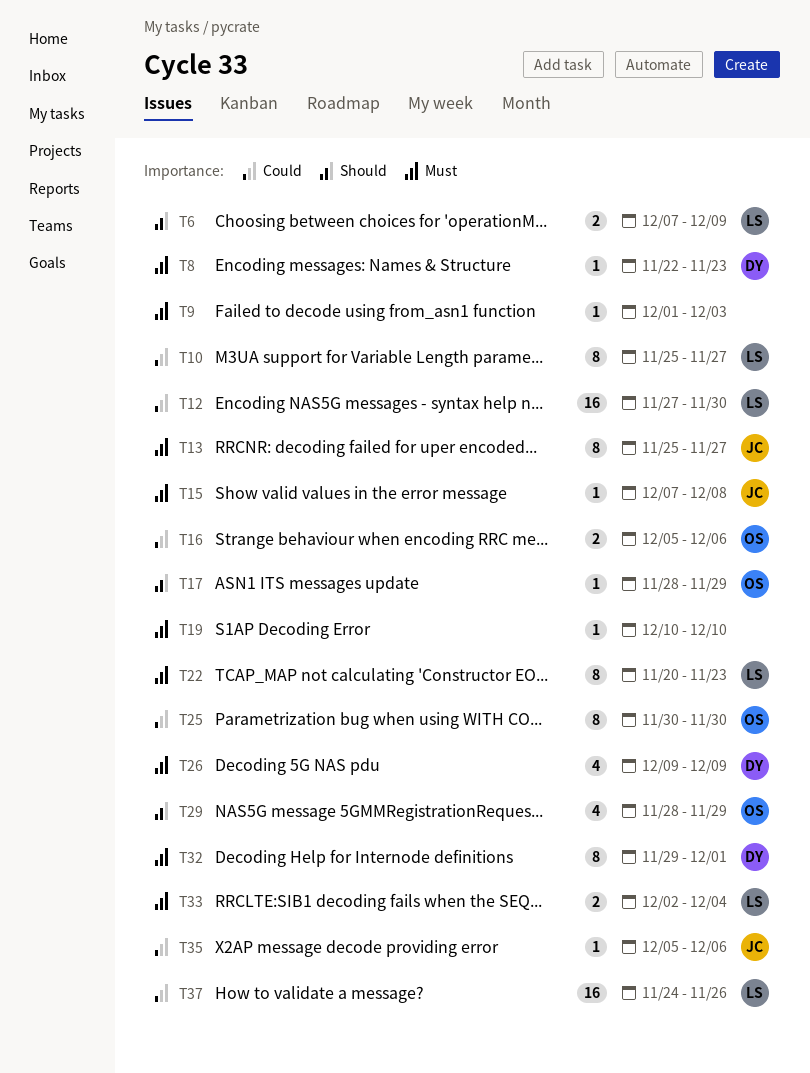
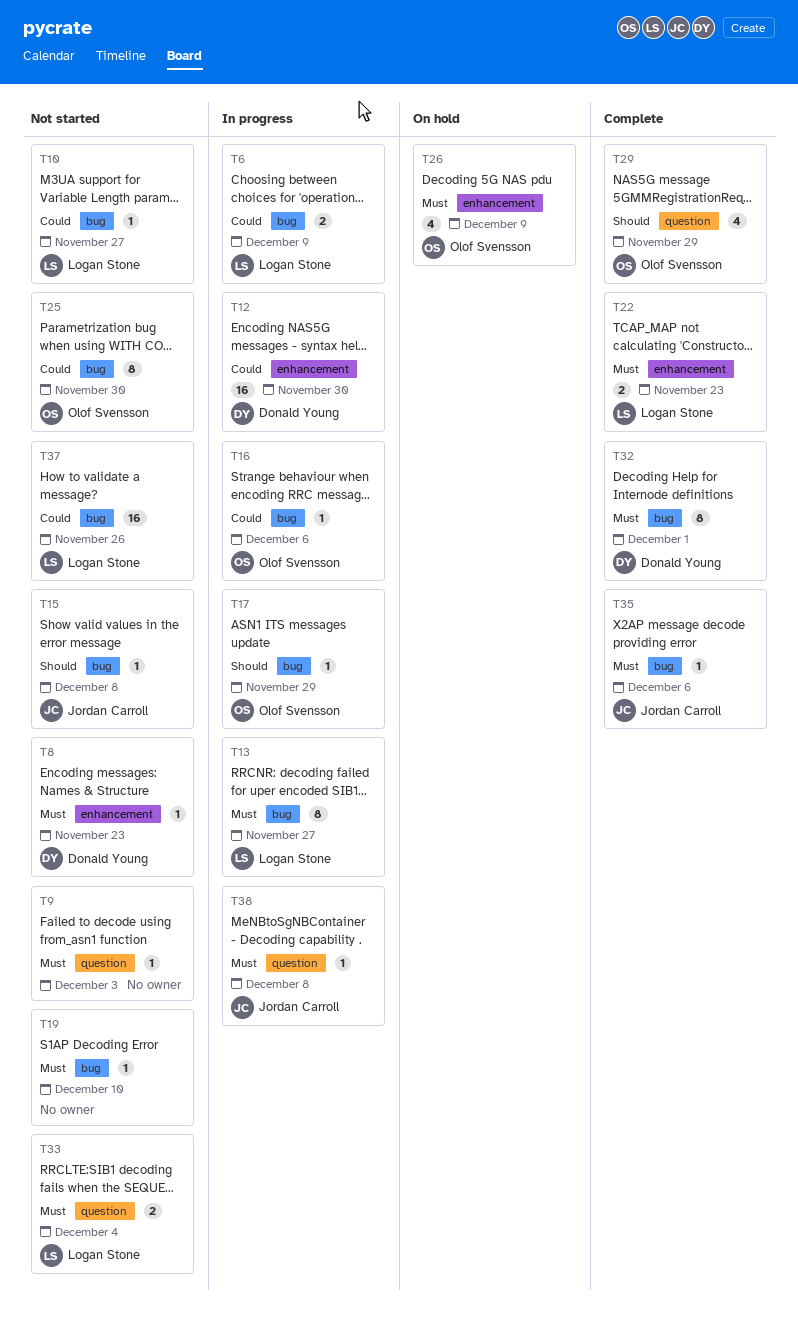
T6, priority: Should -> Could
T10, estimate: 8 -> 1
T12, owner: Logan Stone -> Donald Young
T13, owner: Jordan Carroll -> Logan Stone
T15, priority: Must -> Should
T16, estimate: 2 -> 1
T22, estimate: 8 -> 2
T26, owner: Donald Young -> Olof Svensson
T35, priority: Could -> Must
T38: none -> present

